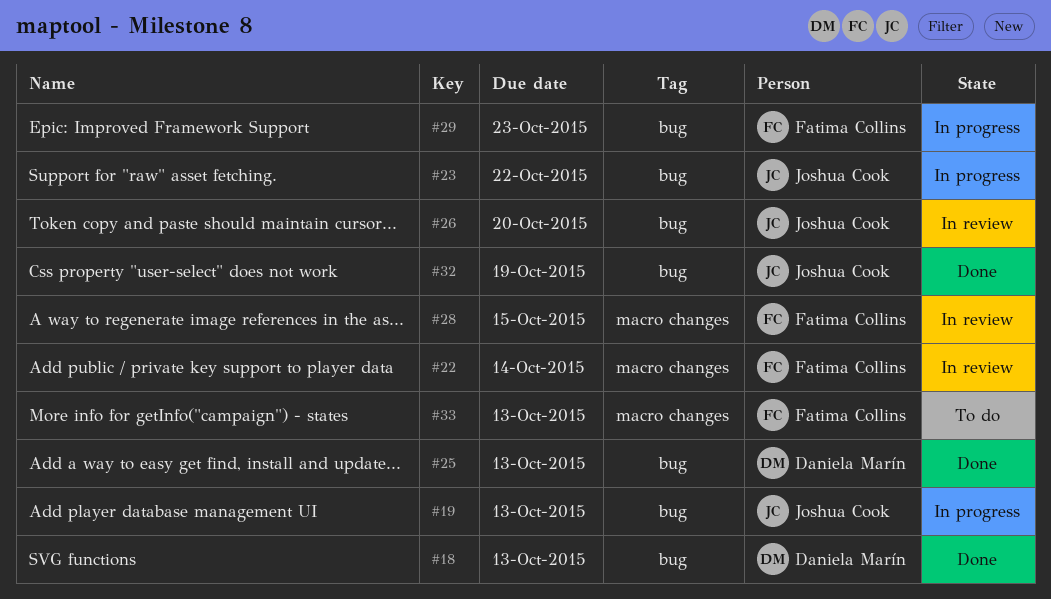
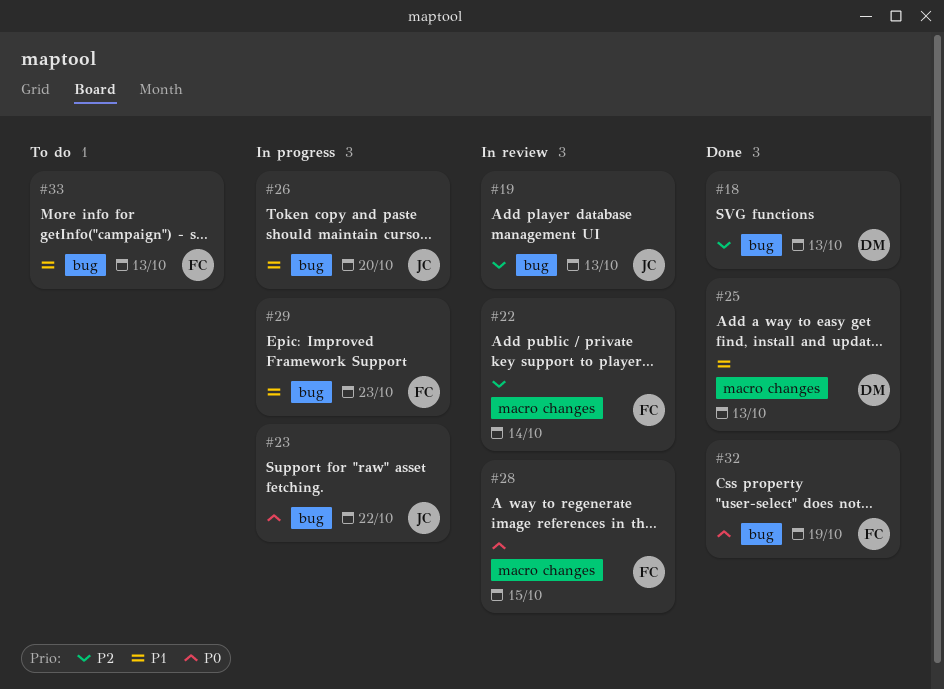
#19, status: In progress -> In review
#25, label: bug -> macro changes
#26, status: In review -> In progress
#32, owner: Joshua Cook -> Fatima Collins
#33, label: macro changes -> bug

